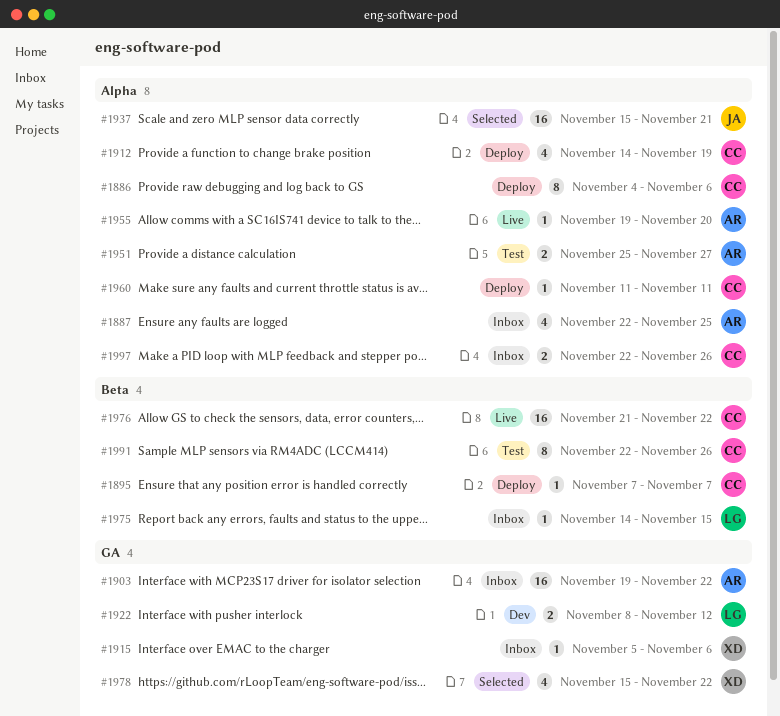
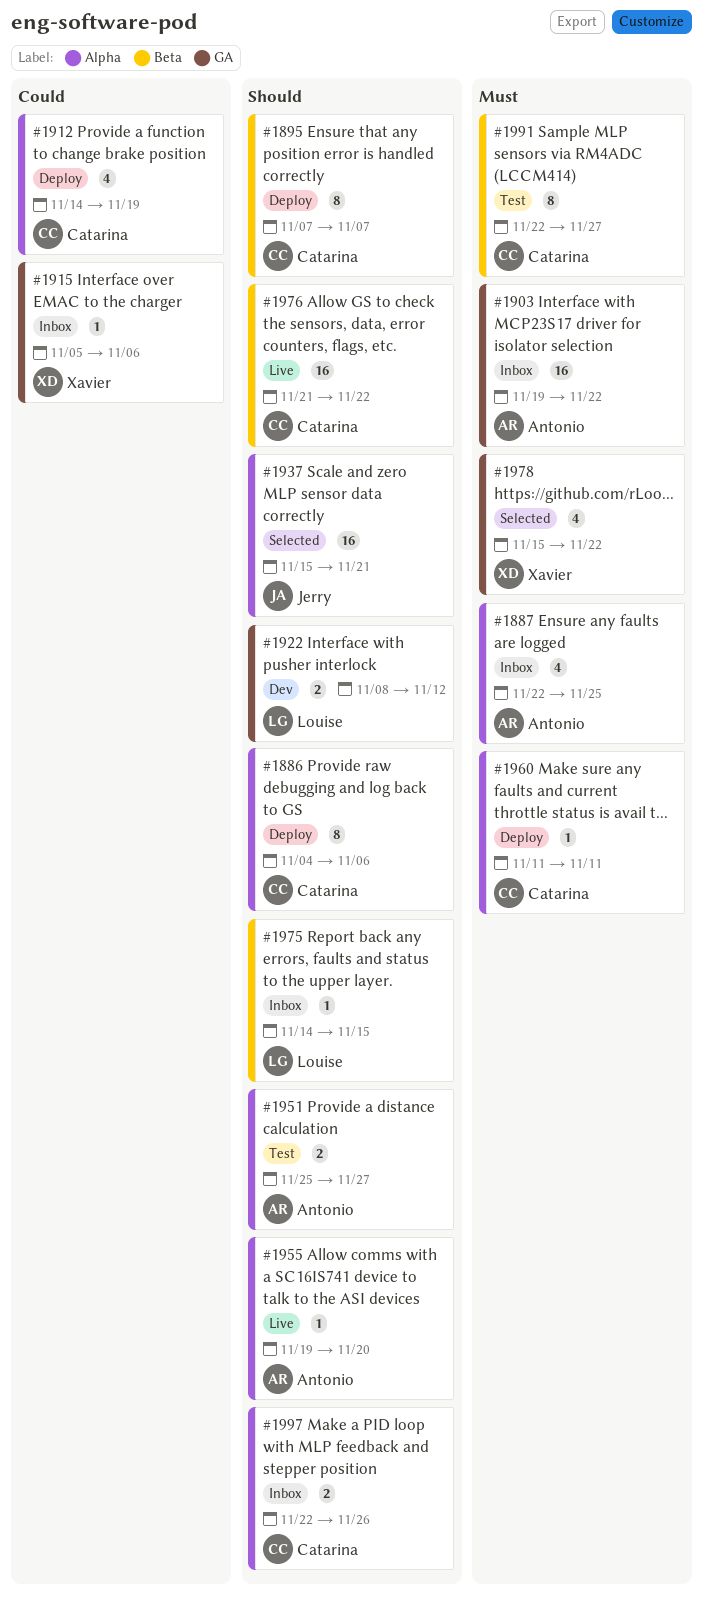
#1895, estimate: 1 -> 8
#1991, due: Nov 26 -> Nov 27

